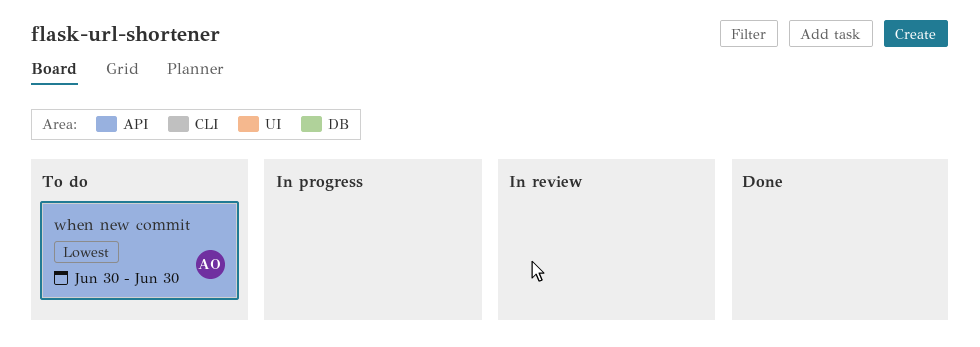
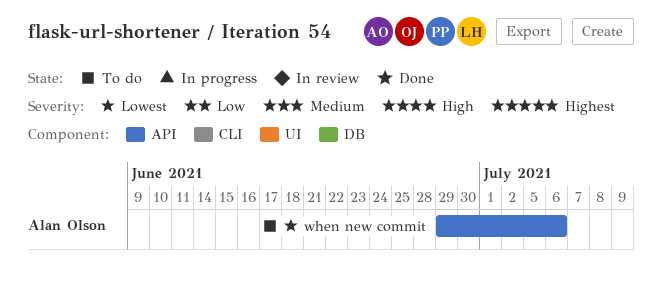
when new commit, start: Jun 30 -> Jun 29
when new commit, due: Jun 30 -> Jul 6

